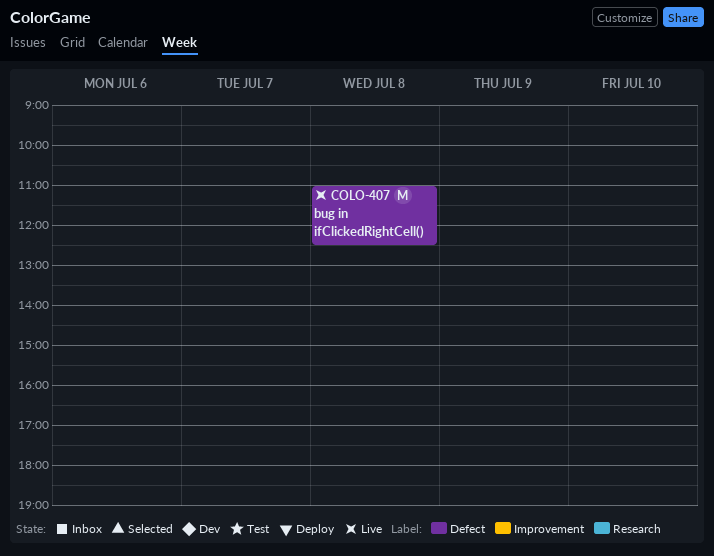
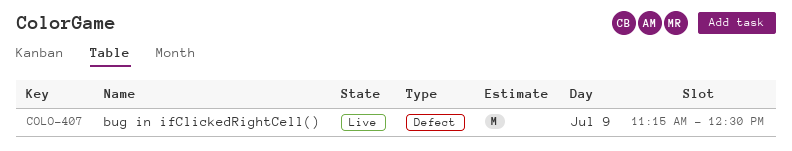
COLO-407, day: Jul 8 -> Jul 9
COLO-407, begins: 11:00 -> 11:15

